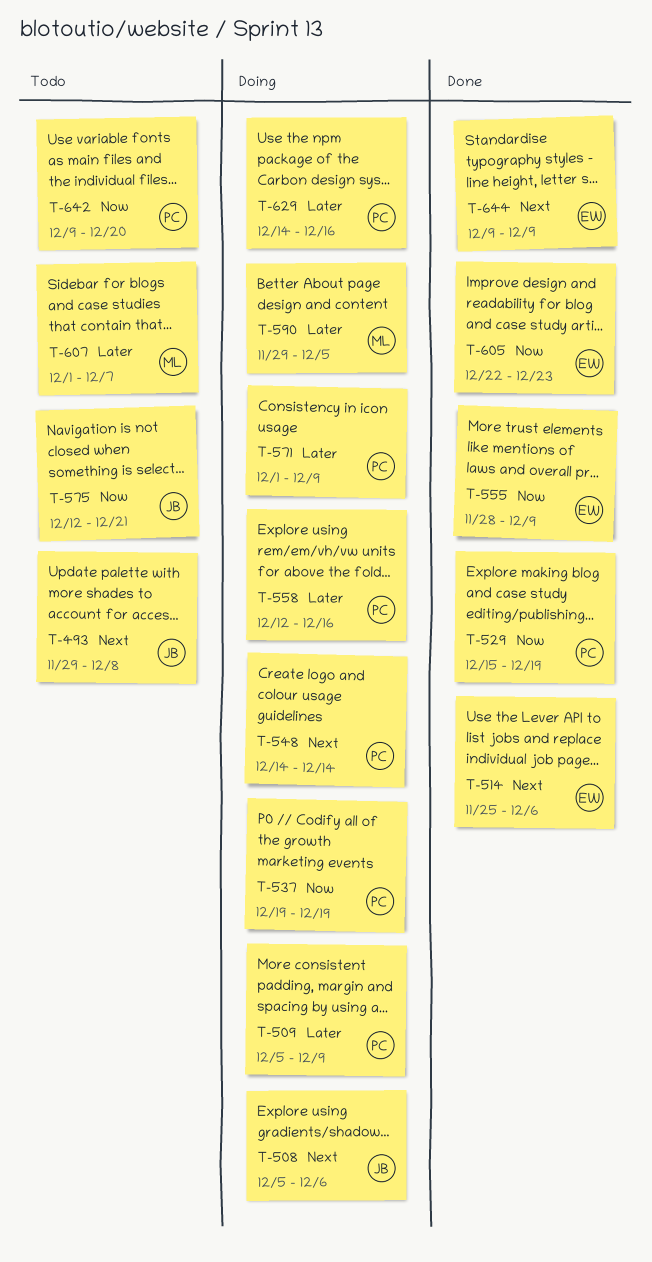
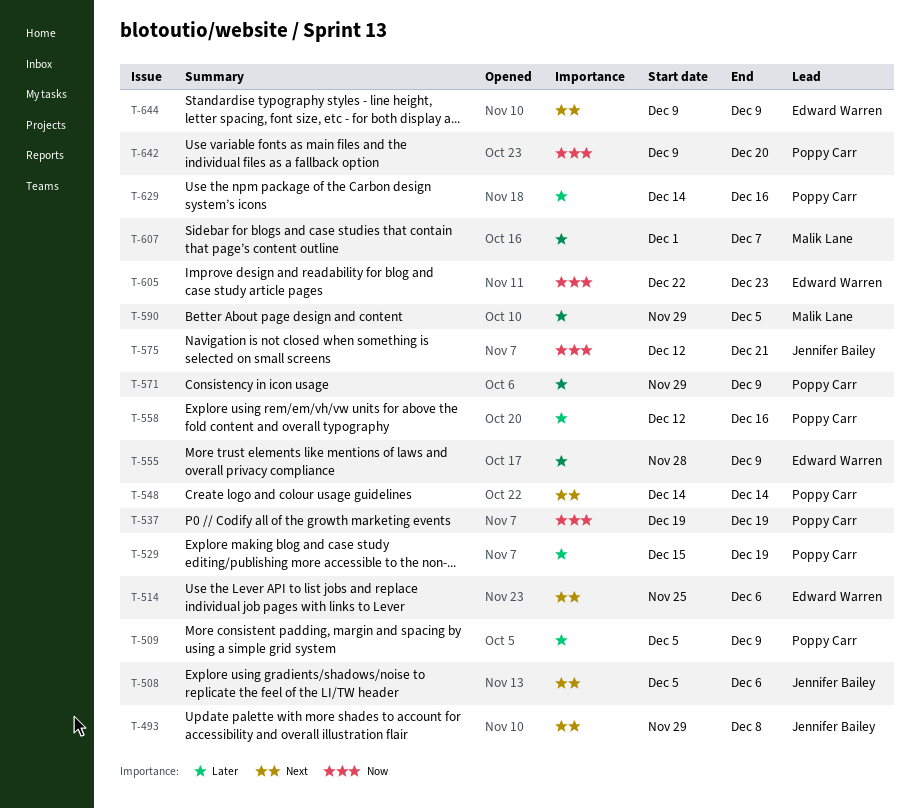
T-529, priority: Now -> Later
T-555, priority: Now -> Later
T-571, start: Dec 1 -> Nov 29

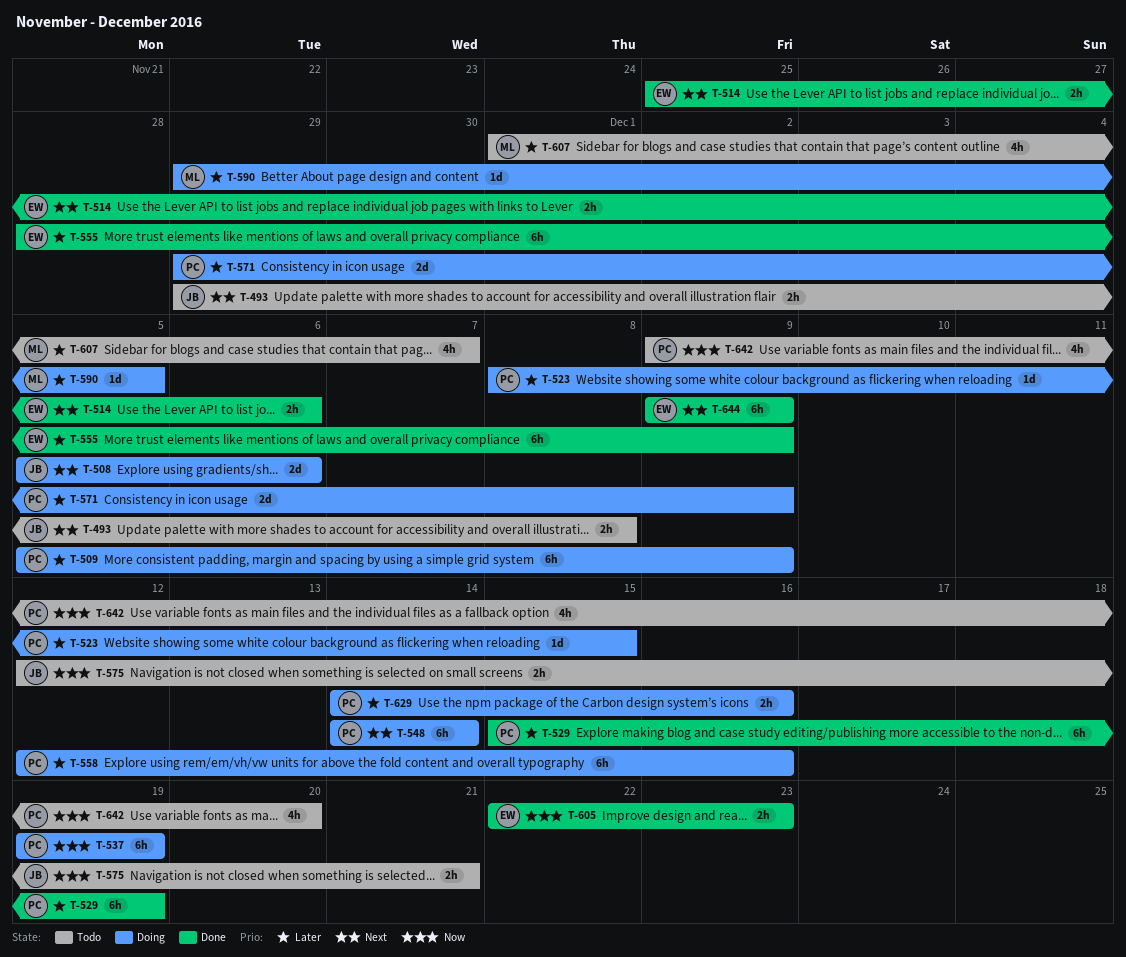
T-523: none -> present

